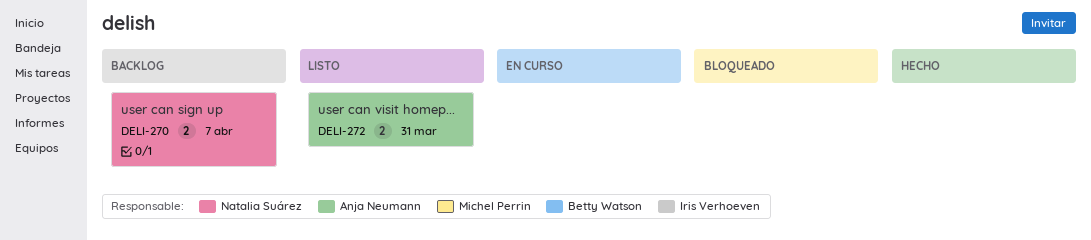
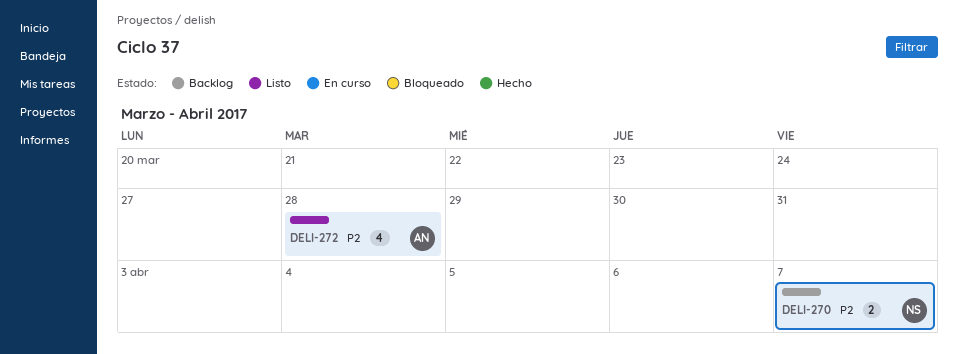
DELI-272, estimate: 2 -> 4
DELI-272, due: Mar 31 -> Mar 28

